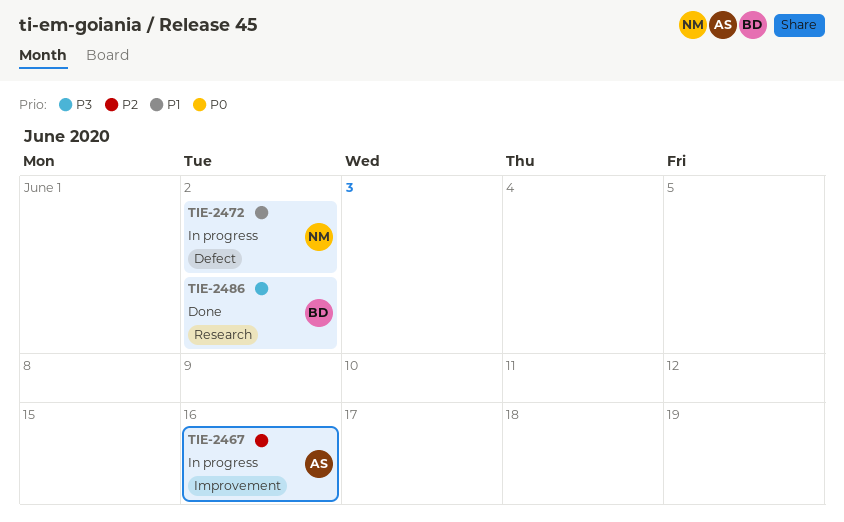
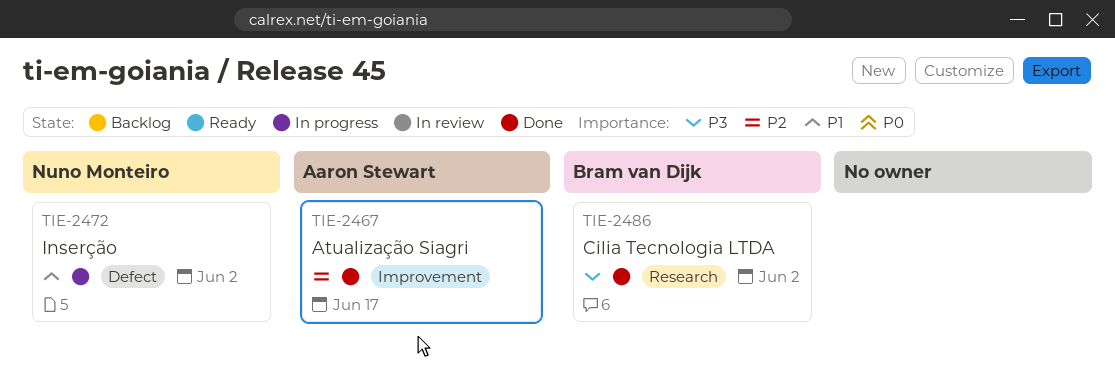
TIE-2467, status: In progress -> Done
TIE-2467, due: Jun 16 -> Jun 17

